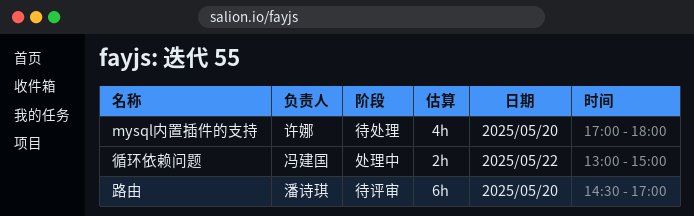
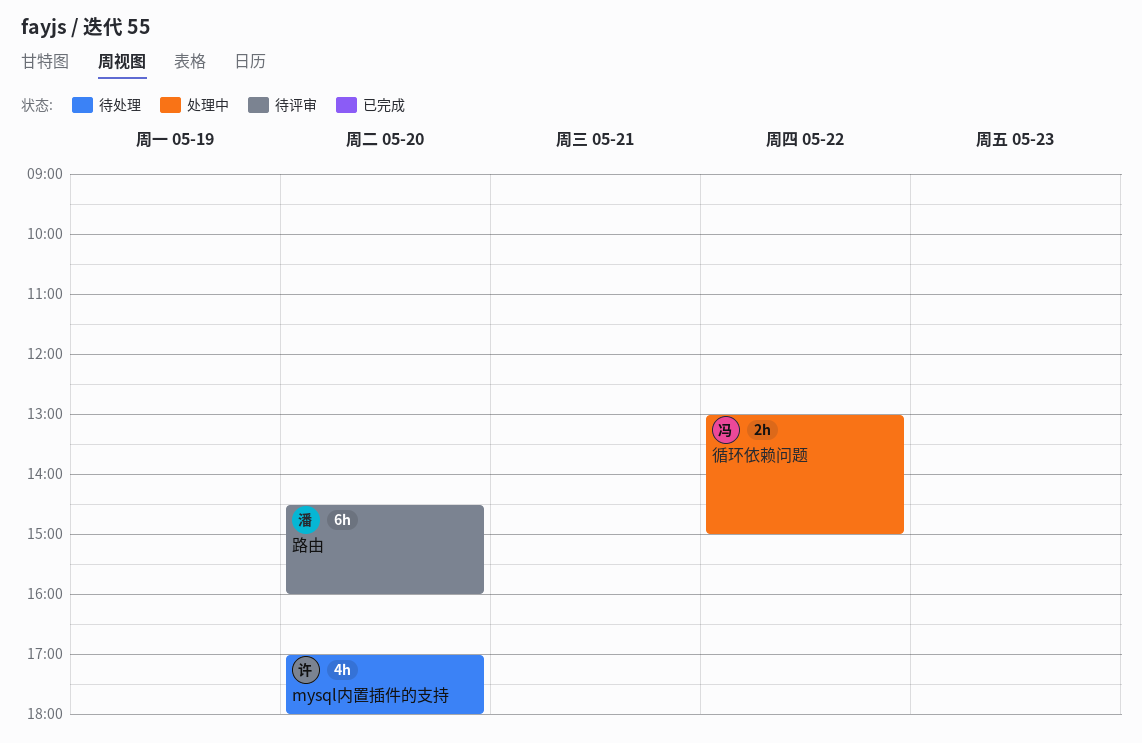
路由, ends: 17:00 -> 16:00

